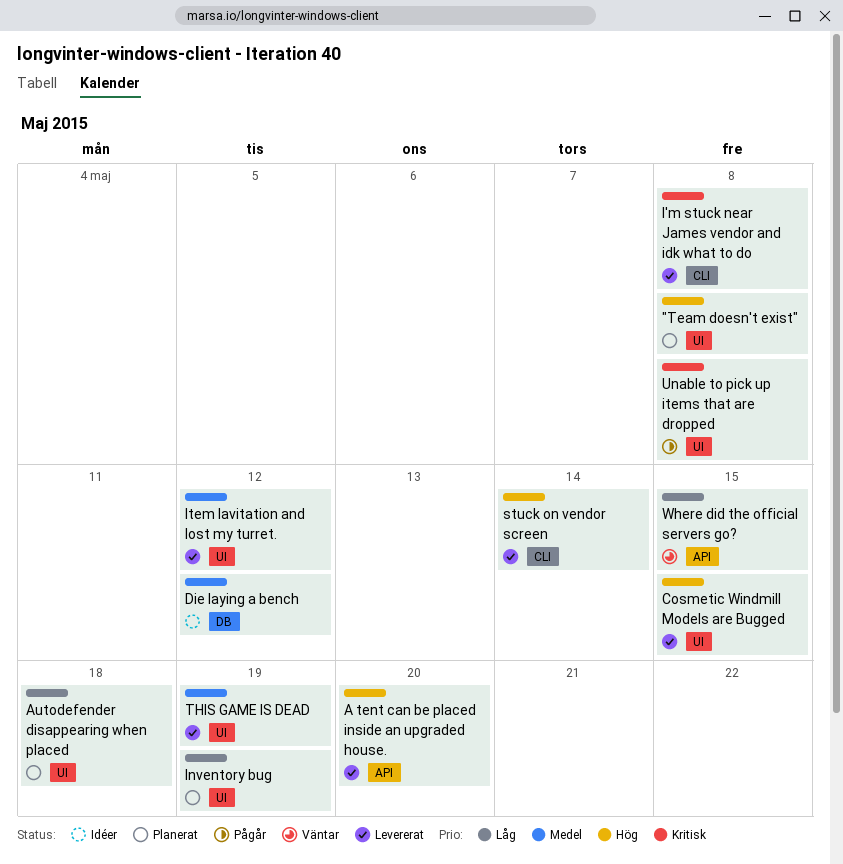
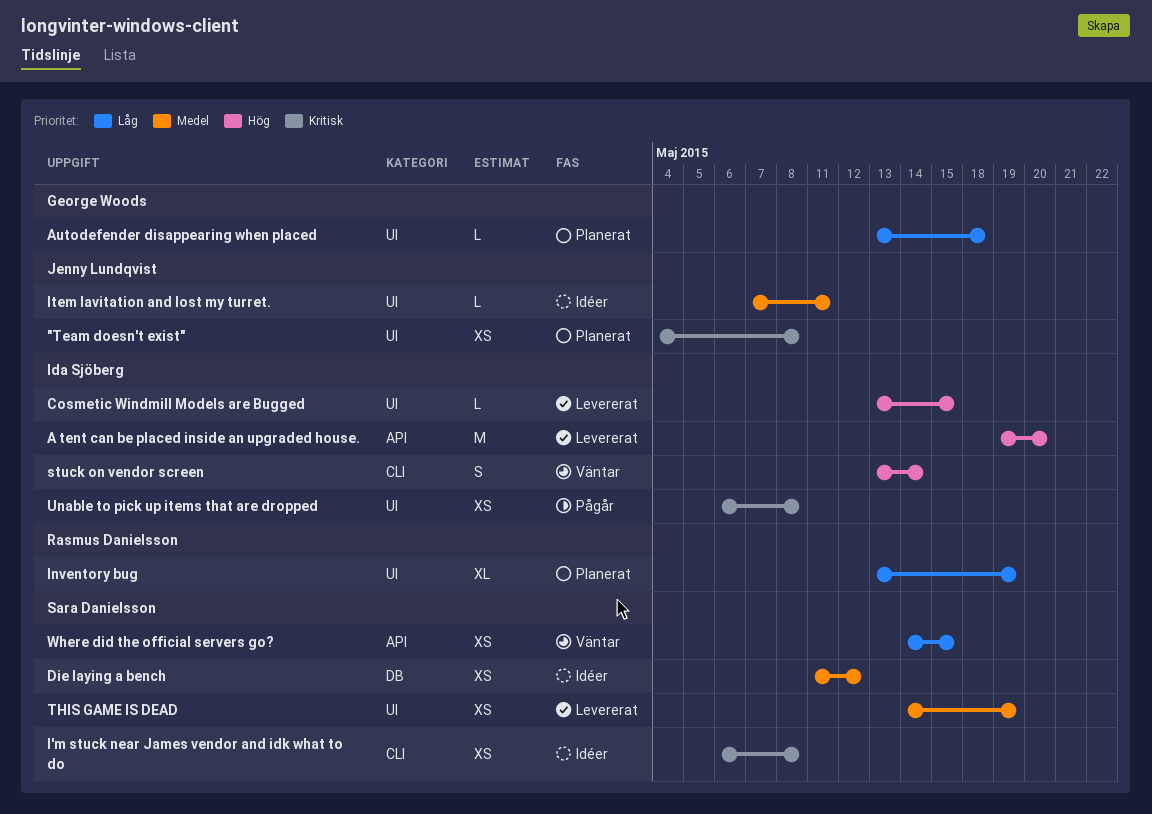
"Team doesn't exist", priority: Hög -> Kritisk
I'm stuck near James vendor and idk what to do, status: Levererat -> Idéer
Item lavitation and lost my turret., status: Levererat -> Idéer
Item lavitation and lost my turret., due: May 12 -> May 11
stuck on vendor screen, status: Levererat -> Väntar

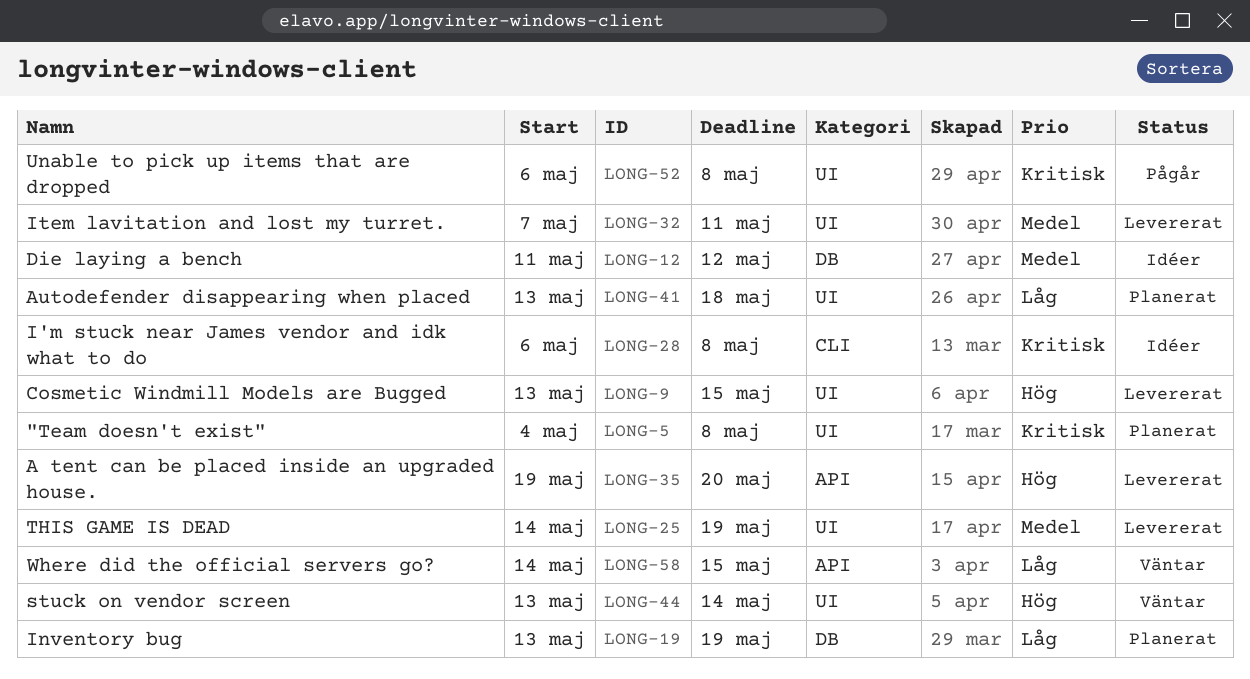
Inventory bug, label: UI -> DB
Item lavitation and lost my turret., status: Idéer -> Levererat
stuck on vendor screen, label: CLI -> UI

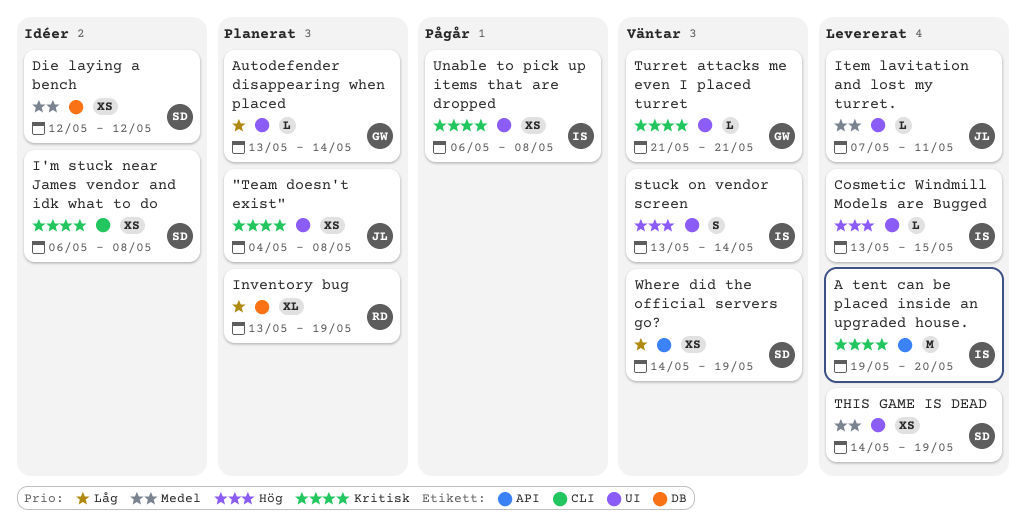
A tent can be placed inside an upgraded house., priority: Hög -> Kritisk
Autodefender disappearing when placed, due: May 18 -> May 14
Die laying a bench, start: May 11 -> May 12
Turret attacks me even I placed turret: none -> present
Where did the official servers go?, due: May 15 -> May 19

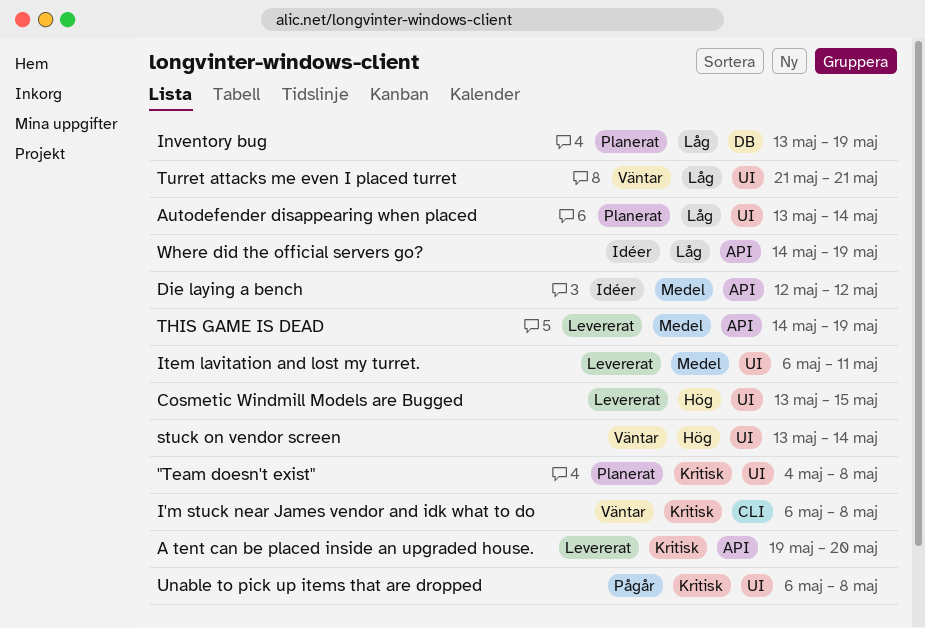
Die laying a bench, label: DB -> API
I'm stuck near James vendor and idk what to do, status: Idéer -> Väntar
Item lavitation and lost my turret., start: May 7 -> May 6
THIS GAME IS DEAD, label: UI -> API
Turret attacks me even I placed turret, priority: Kritisk -> Låg
Where did the official servers go?, status: Väntar -> Idéer

